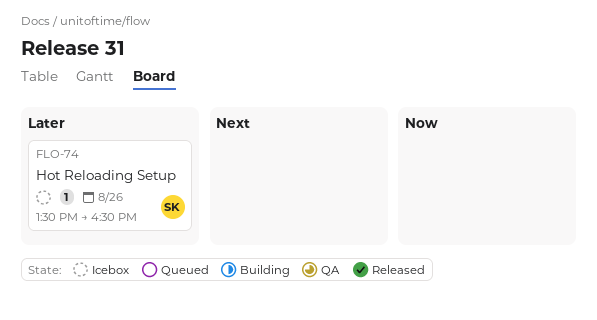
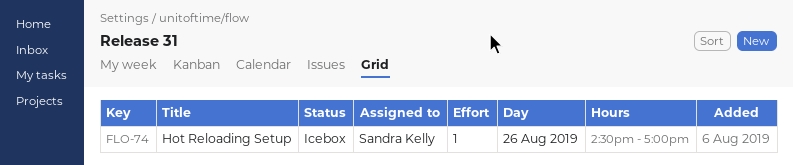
FLO-74, begins: 13:30 -> 14:30
FLO-74, ends: 16:30 -> 17:00

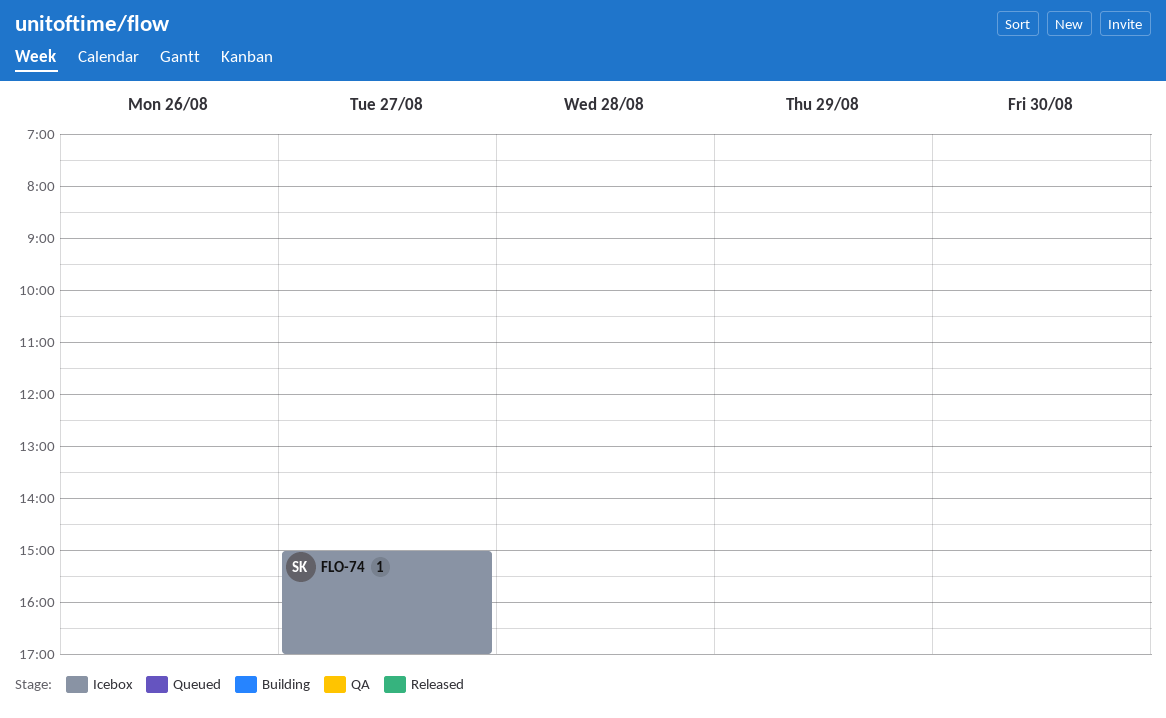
FLO-74, day: Aug 26 -> Aug 27
FLO-74, begins: 14:30 -> 15:00

